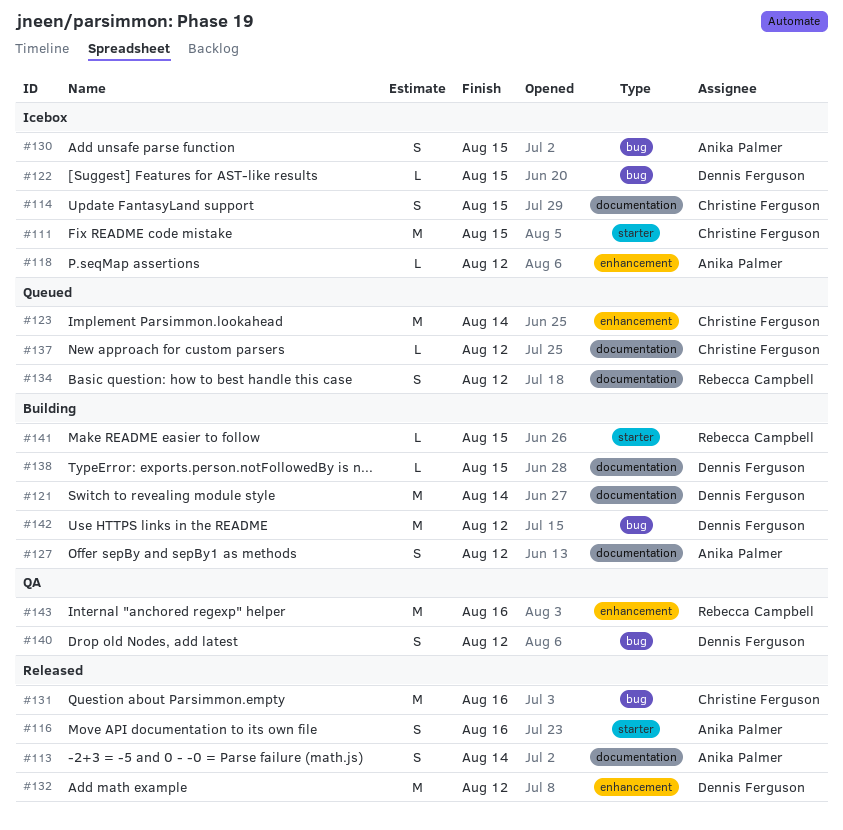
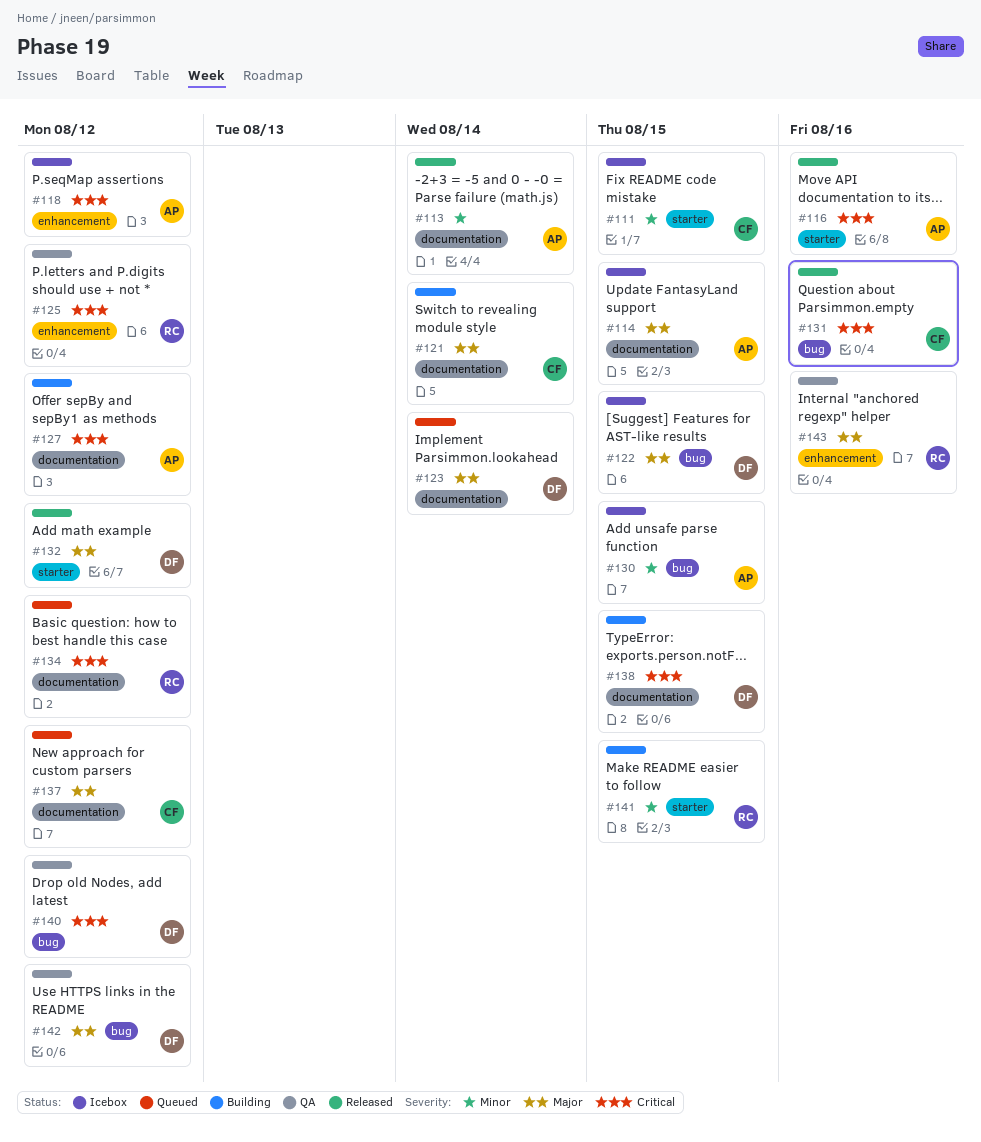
#114, owner: Christine Ferguson -> Anika Palmer
#121, owner: Dennis Ferguson -> Christine Ferguson
#123, owner: Christine Ferguson -> Dennis Ferguson
#123, label: enhancement -> documentation
#125: none -> present
#132, label: enhancement -> starter
#142, status: Building -> QA

